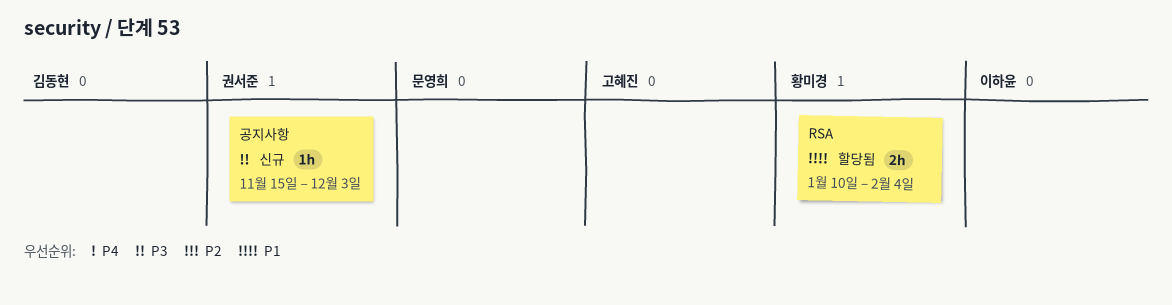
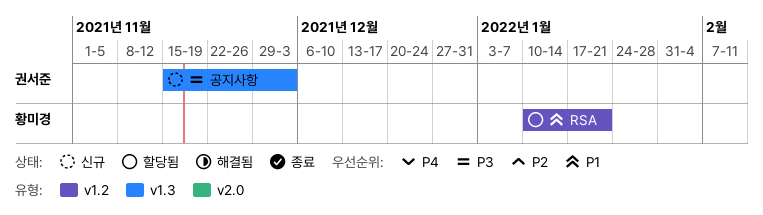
RSA, due: Feb 4 -> Jan 21

